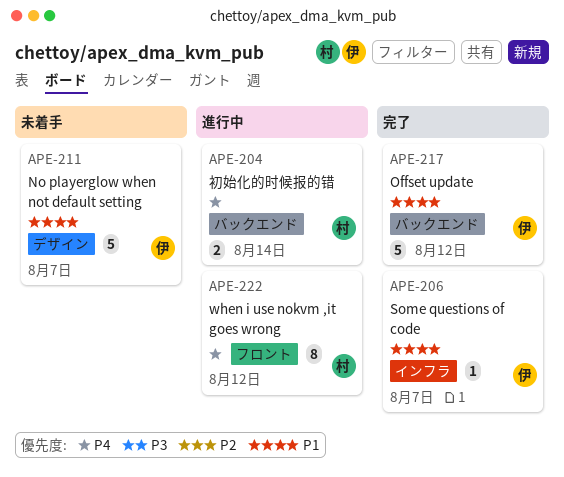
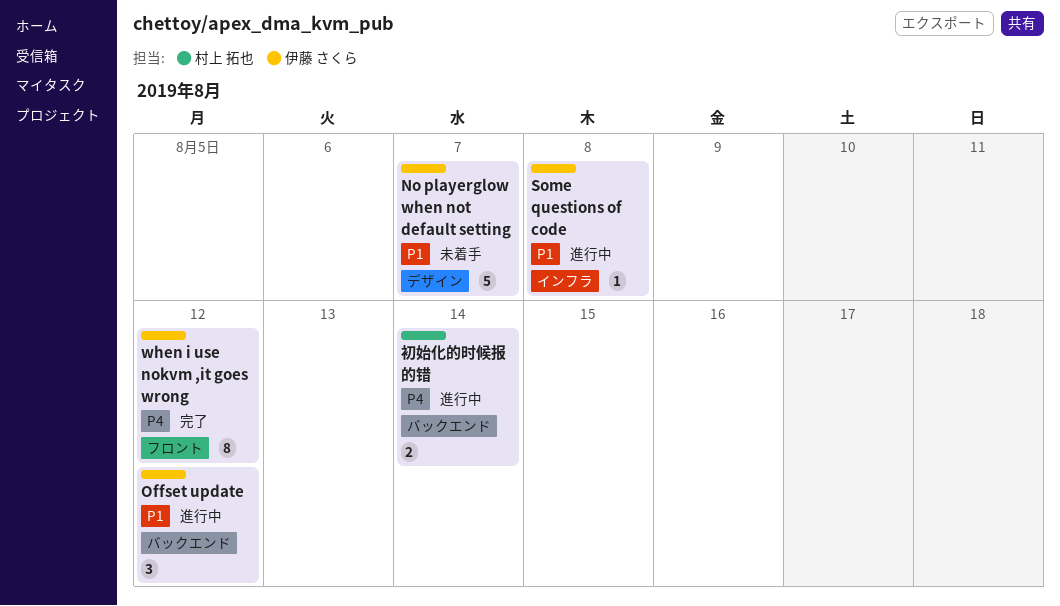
Offset update, status: 完了 -> 進行中
Offset update, estimate: 5 -> 3
Some questions of code, status: 完了 -> 進行中
Some questions of code, due: Aug 7 -> Aug 8
when i use nokvm ,it goes wrong, status: 進行中 -> 完了
when i use nokvm ,it goes wrong, owner: 村上 拓也 -> 伊藤 さくら

